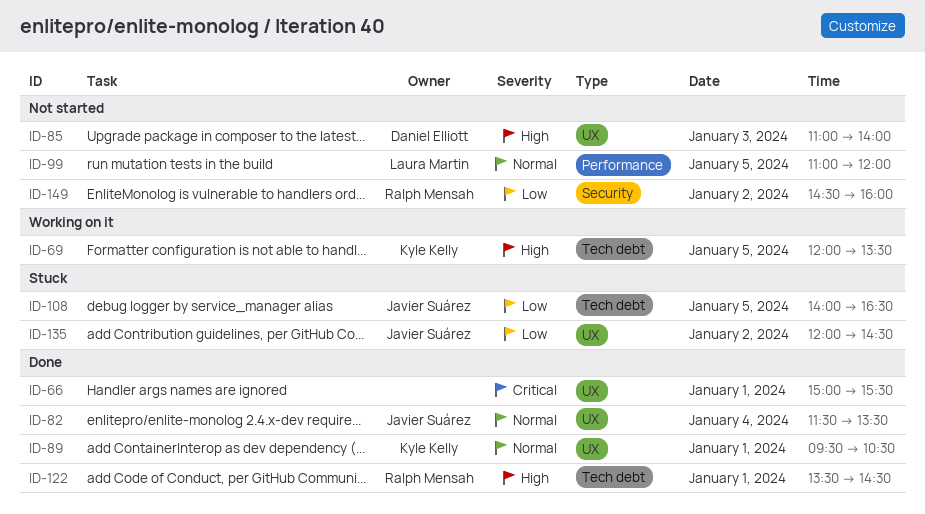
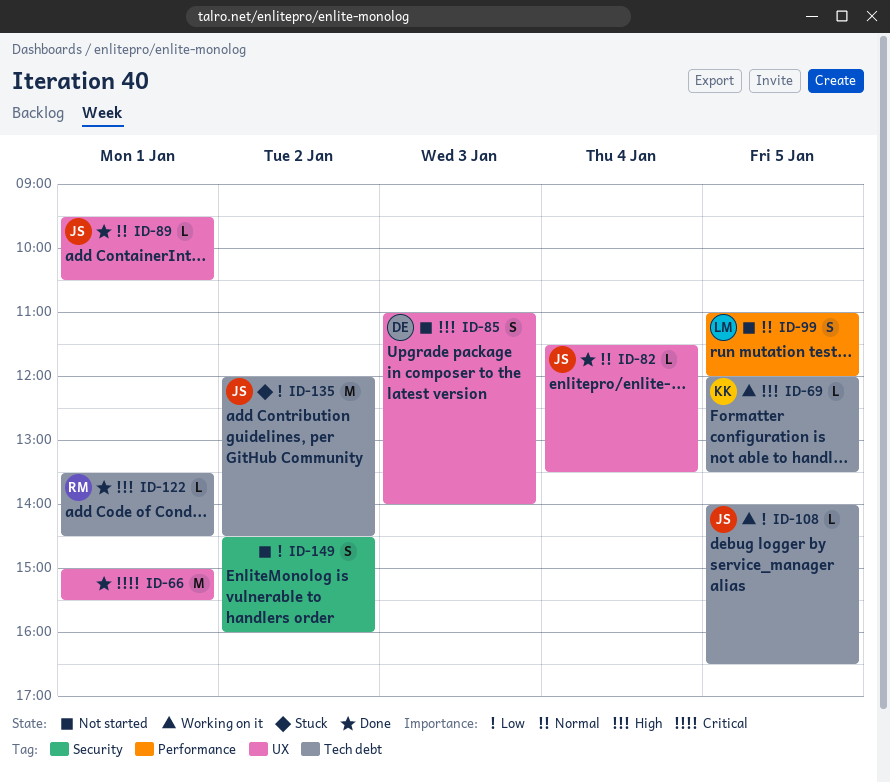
ID-89, owner: Kyle Kelly -> Javier Suárez
ID-108, status: Stuck -> Working on it
ID-135, label: UX -> Tech debt
ID-149, owner: Ralph Mensah -> none

